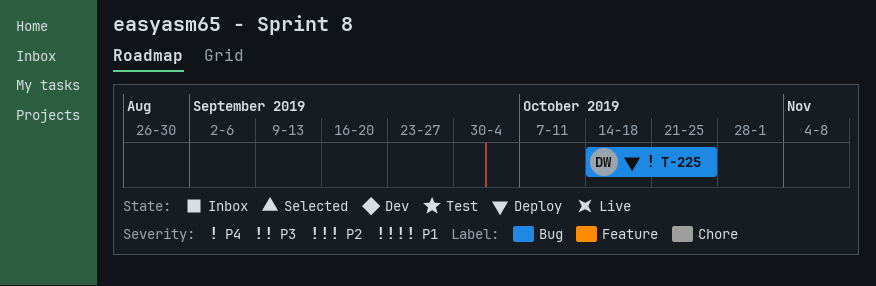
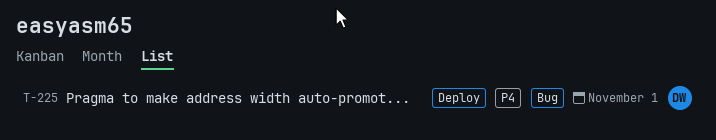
T-225, due: Oct 25 -> Nov 1

